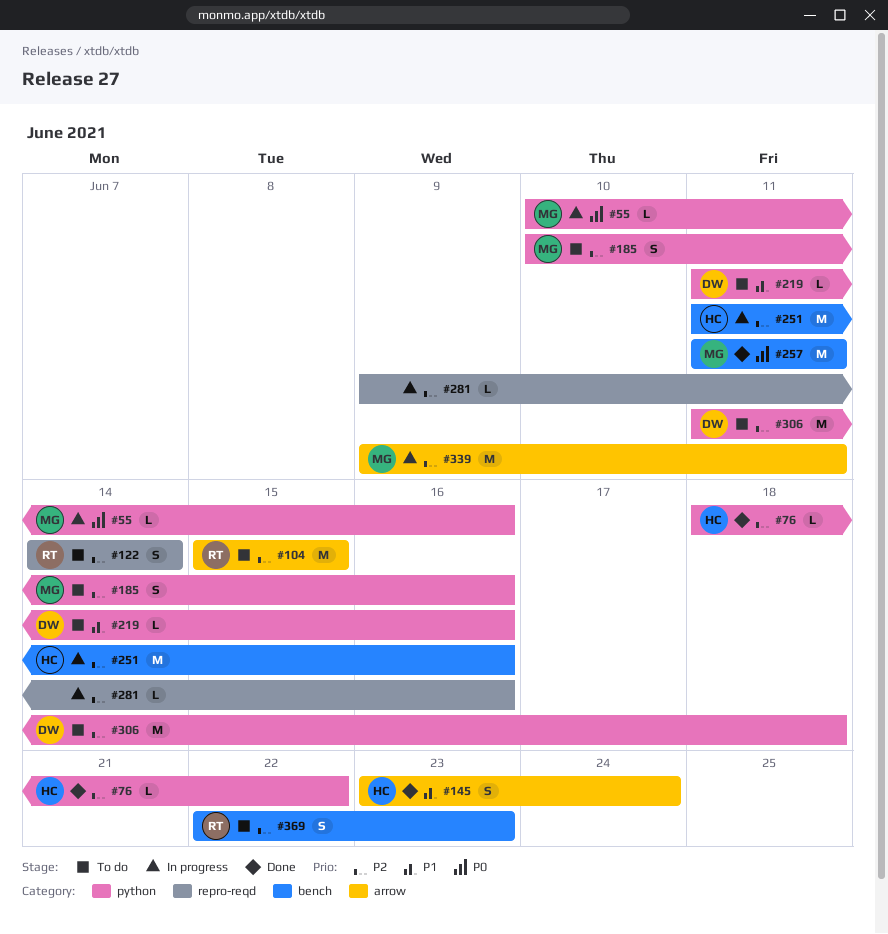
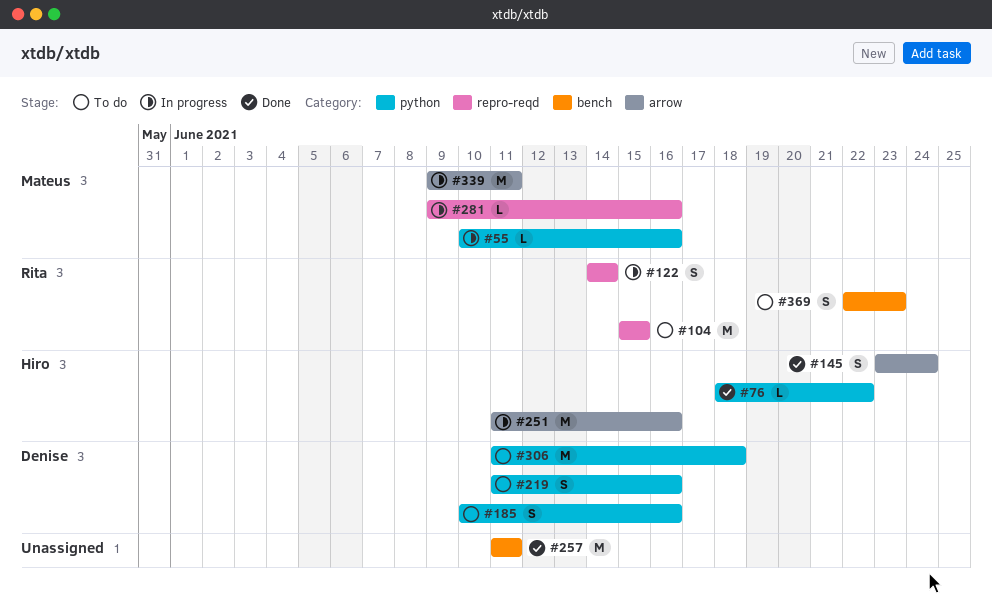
#104, label: arrow -> repro-reqd
#122, status: To do -> In progress
#185, owner: Mateus -> Denise
#219, estimate: L -> S
#251, label: bench -> arrow
#257, owner: Mateus -> none
#281, owner: none -> Mateus

